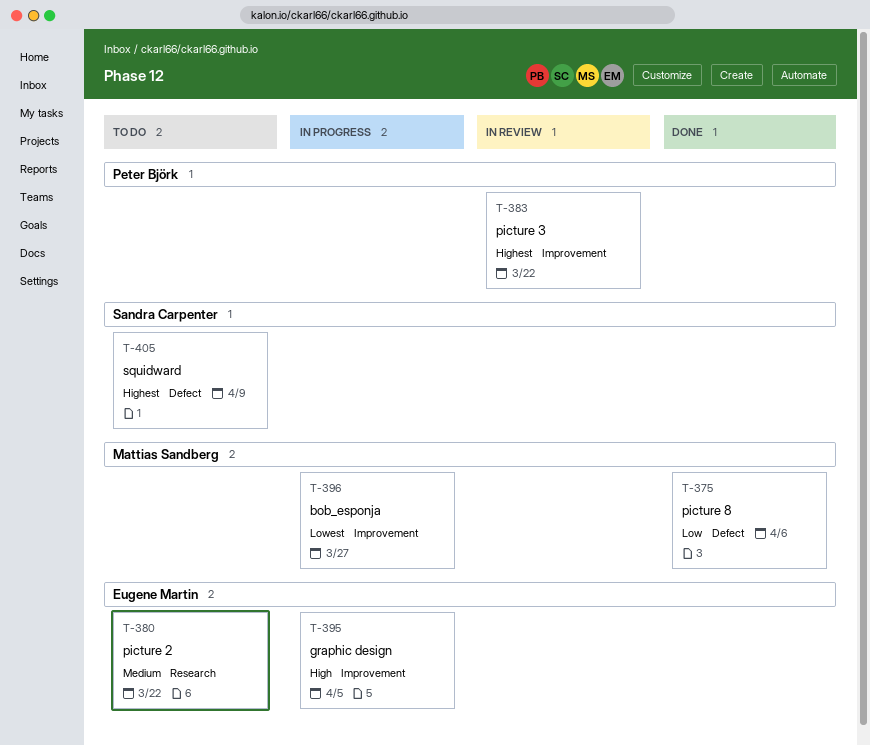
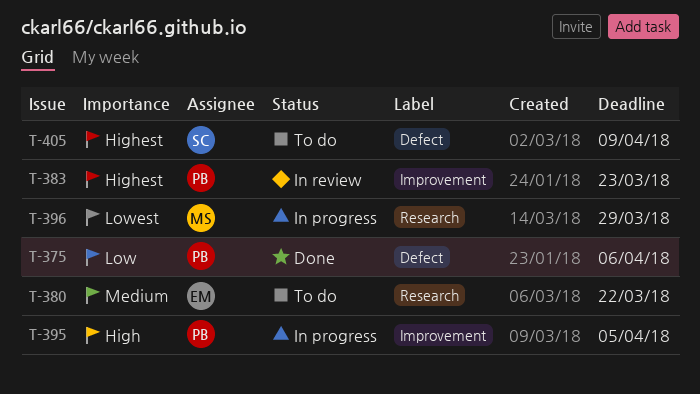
T-375, owner: Mattias Sandberg -> Peter Björk
T-383, due: Mar 22 -> Mar 23
T-395, owner: Eugene Martin -> Peter Björk
T-396, label: Improvement -> Research
T-396, due: Mar 27 -> Mar 29

